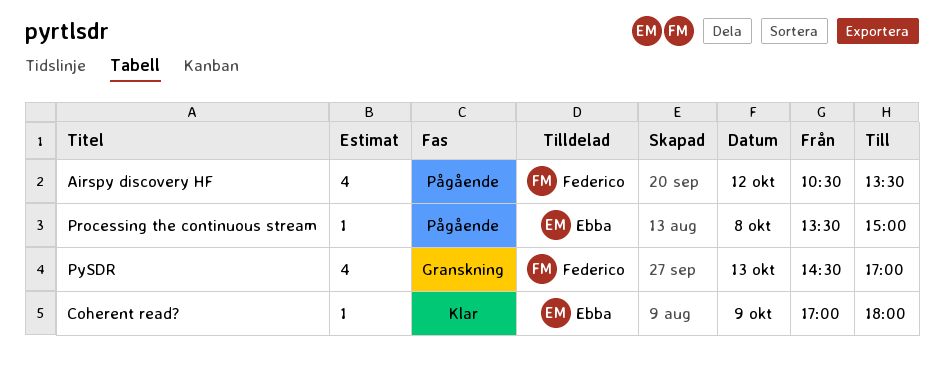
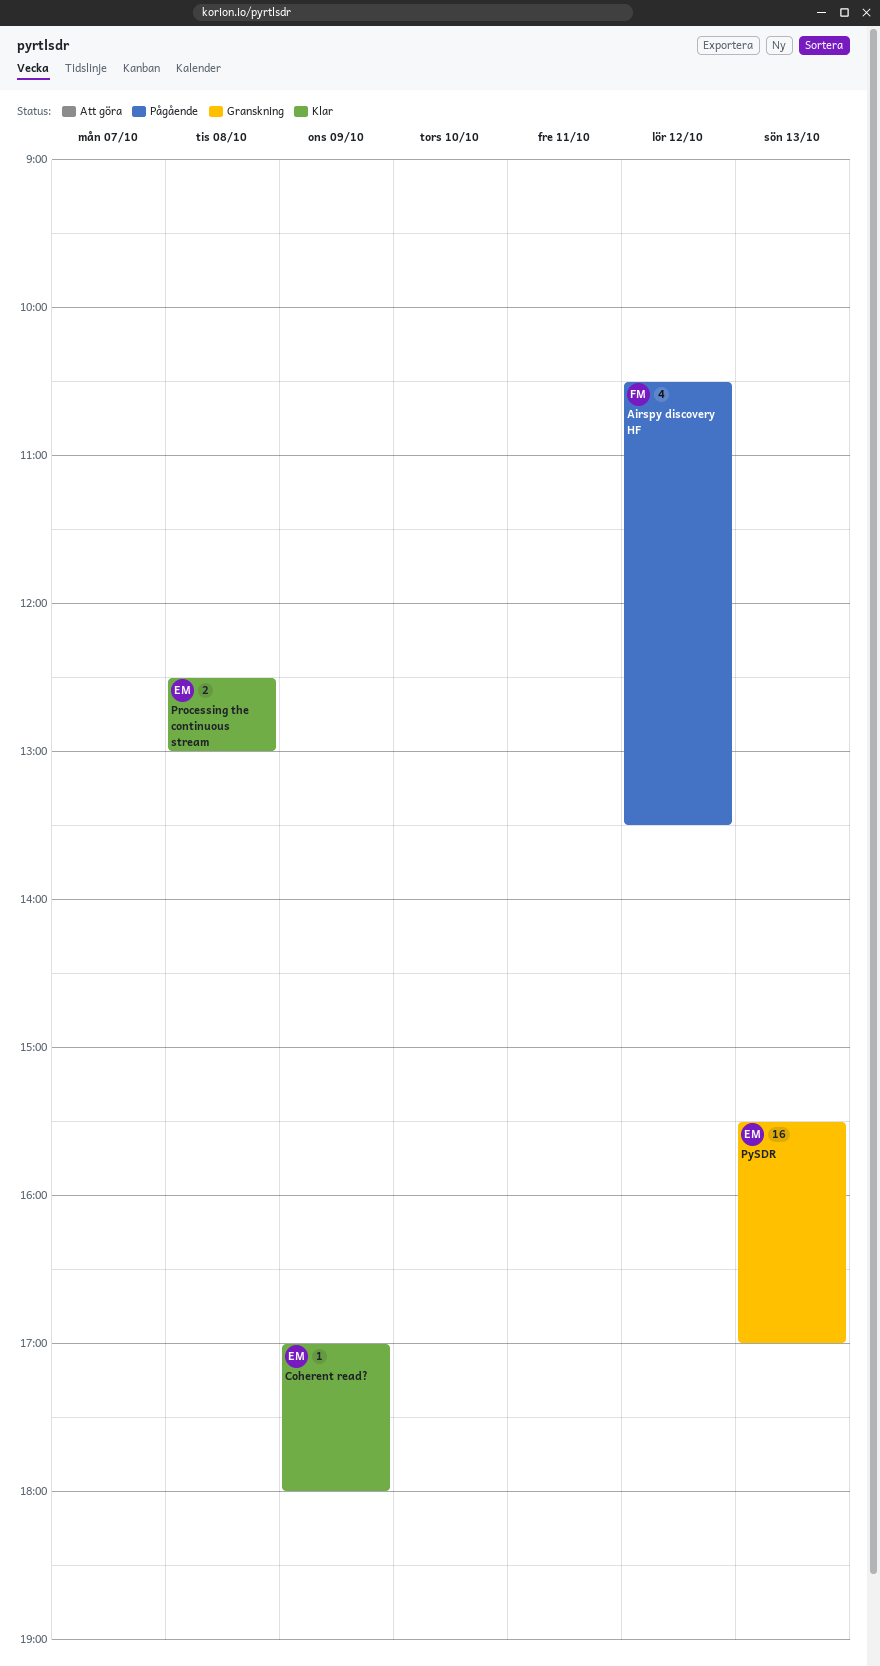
Processing the continuous stream, status: Pågående -> Klar
Processing the continuous stream, estimate: 1 -> 2
Processing the continuous stream, begins: 13:30 -> 12:30
Processing the continuous stream, ends: 15:00 -> 13:00
PySDR, owner: Federico -> Ebba
PySDR, estimate: 4 -> 16
PySDR, begins: 14:30 -> 15:30

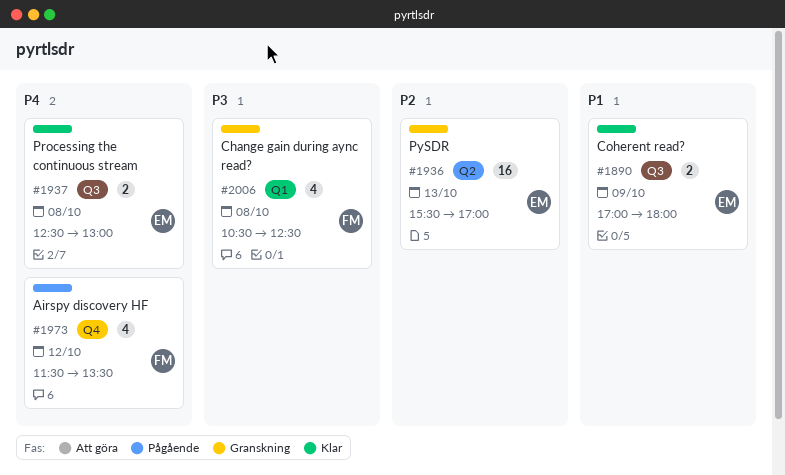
Airspy discovery HF, begins: 10:30 -> 11:30
Change gain during aync read?: none -> present
Coherent read?, estimate: 1 -> 2

